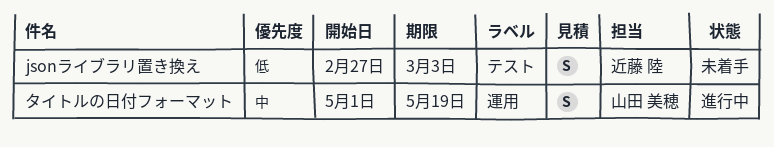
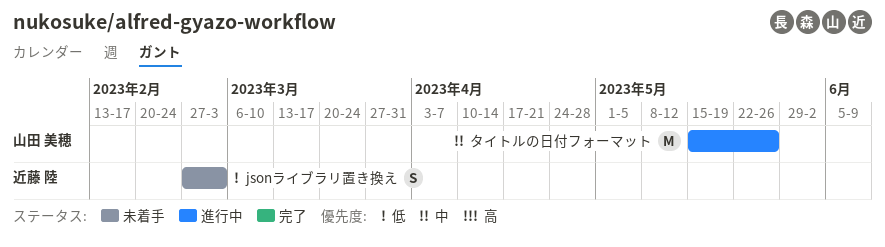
タイトルの日付フォーマット, estimate: S -> M
タイトルの日付フォーマット, start: May 1 -> May 15
タイトルの日付フォーマット, due: May 19 -> May 26

